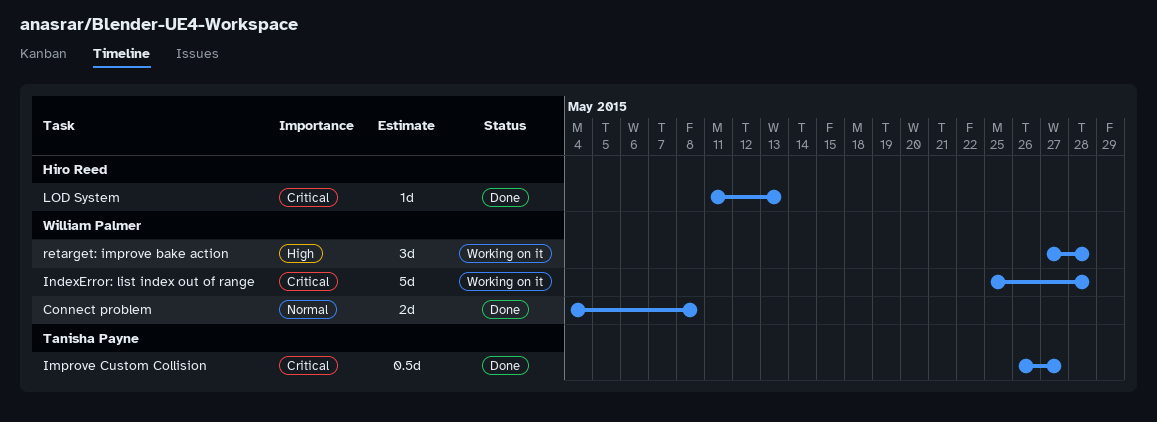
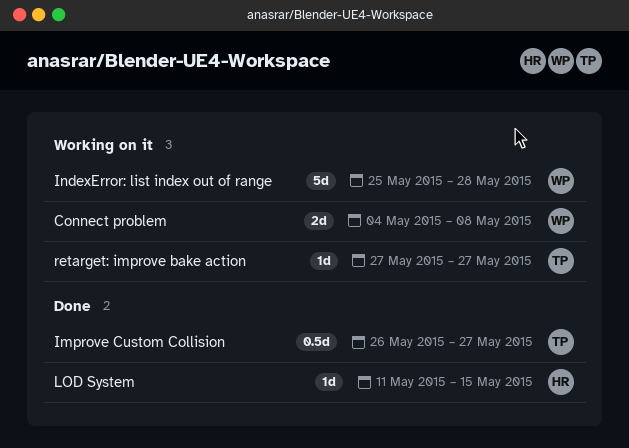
Connect problem, status: Done -> Working on it
LOD System, due: May 13 -> May 15
retarget: improve bake action, owner: William Palmer -> Tanisha Payne
retarget: improve bake action, estimate: 3d -> 1d
retarget: improve bake action, due: May 28 -> May 27

